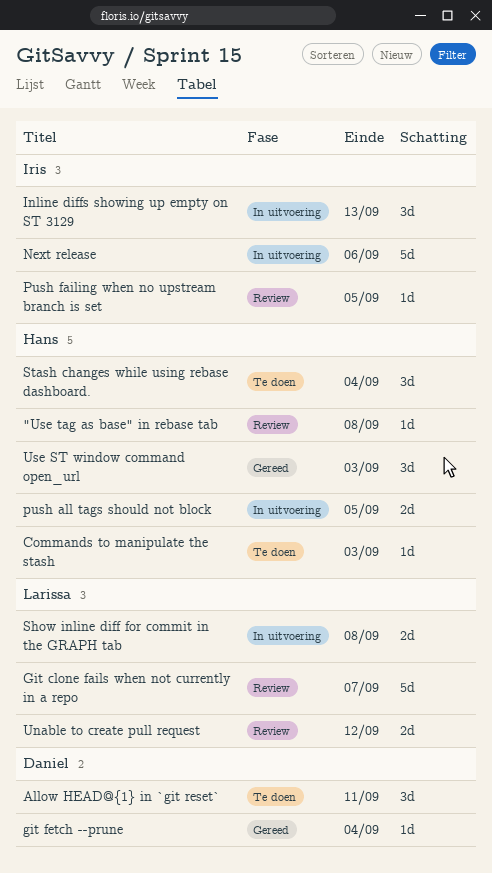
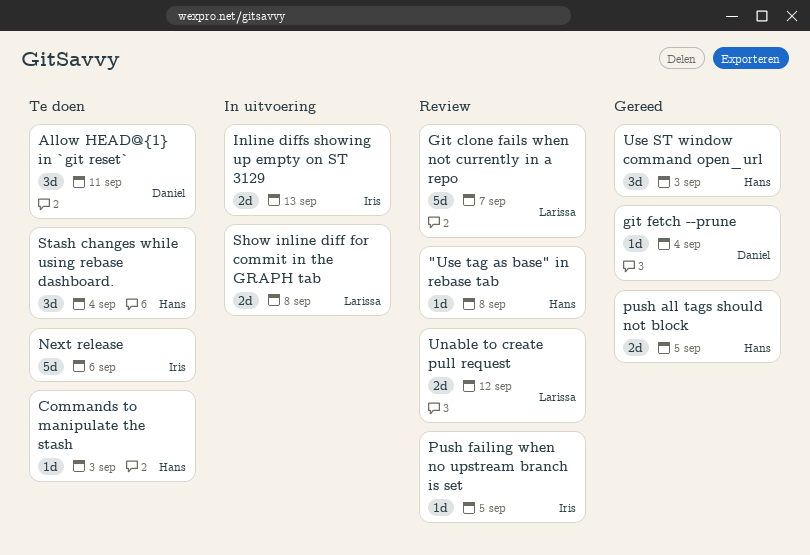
Inline diffs showing up empty on ST 3129, estimate: 3d -> 2d
Next release, status: In uitvoering -> Te doen
push all tags should not block, status: In uitvoering -> Gereed

